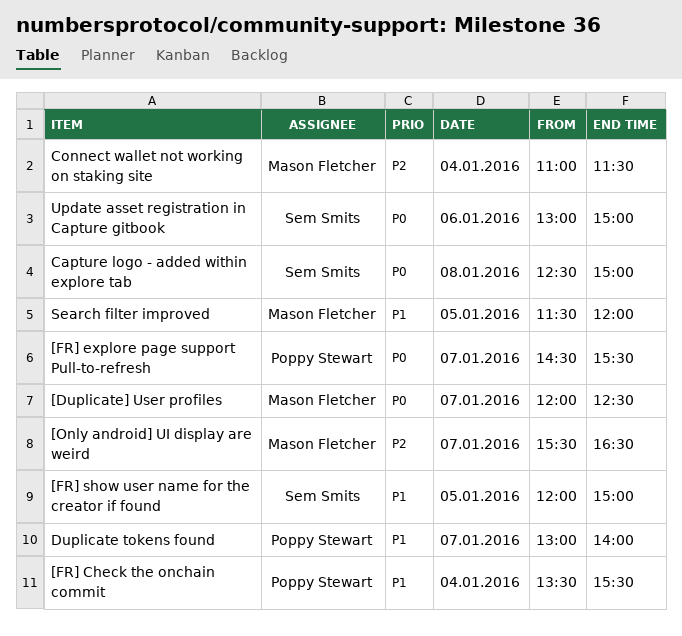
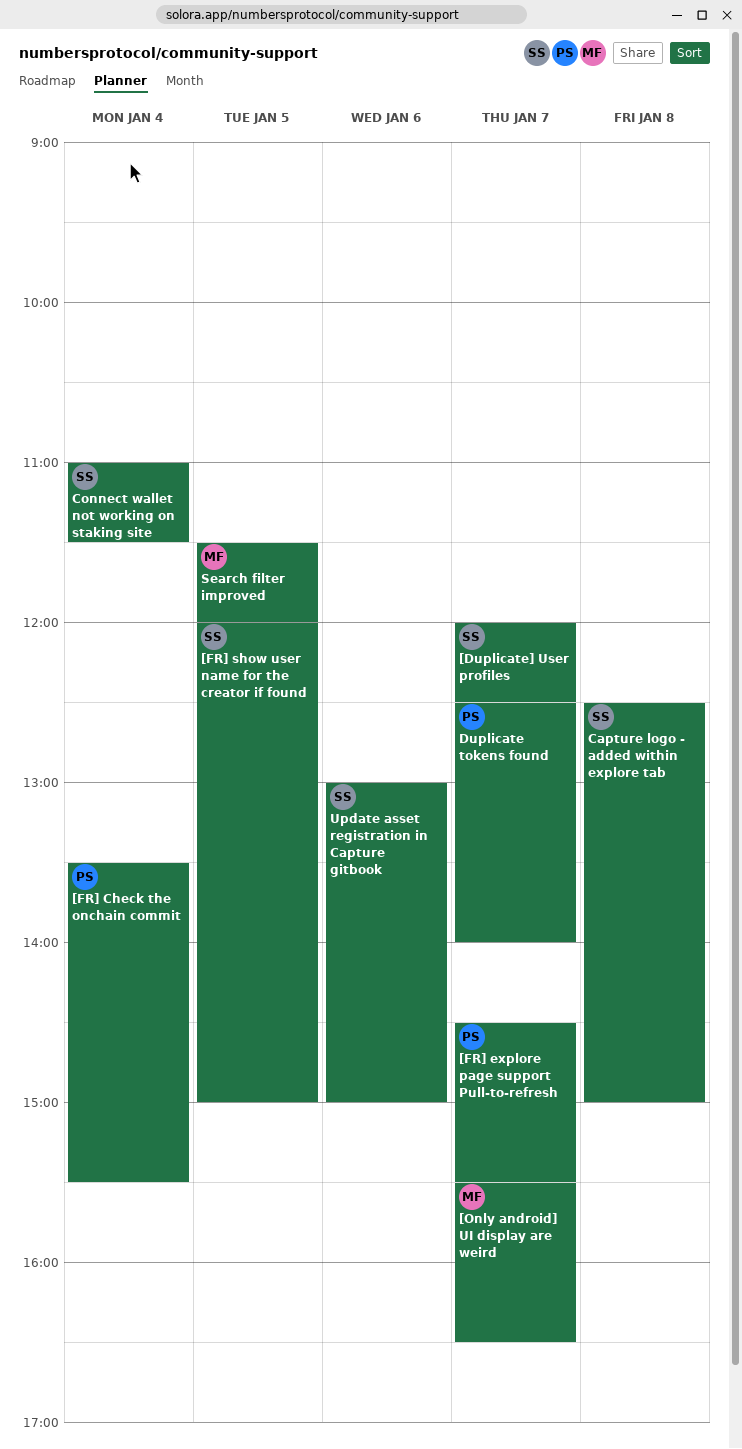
[Duplicate] User profiles, owner: Mason Fletcher -> Sem Smits
Connect wallet not working on staking site, owner: Mason Fletcher -> Sem Smits
Duplicate tokens found, begins: 13:00 -> 12:30

